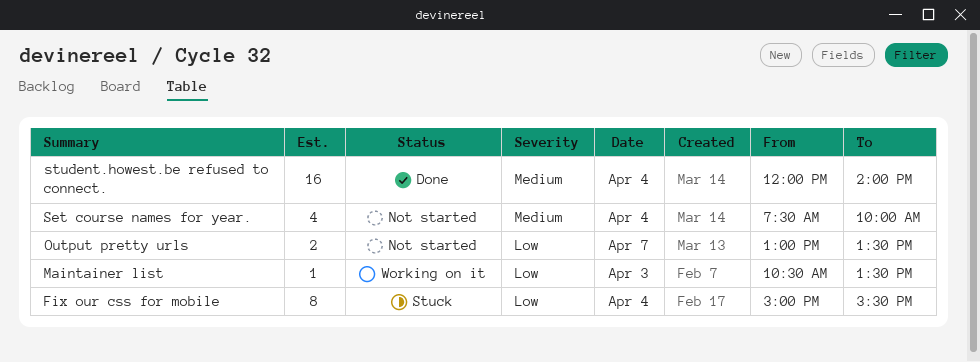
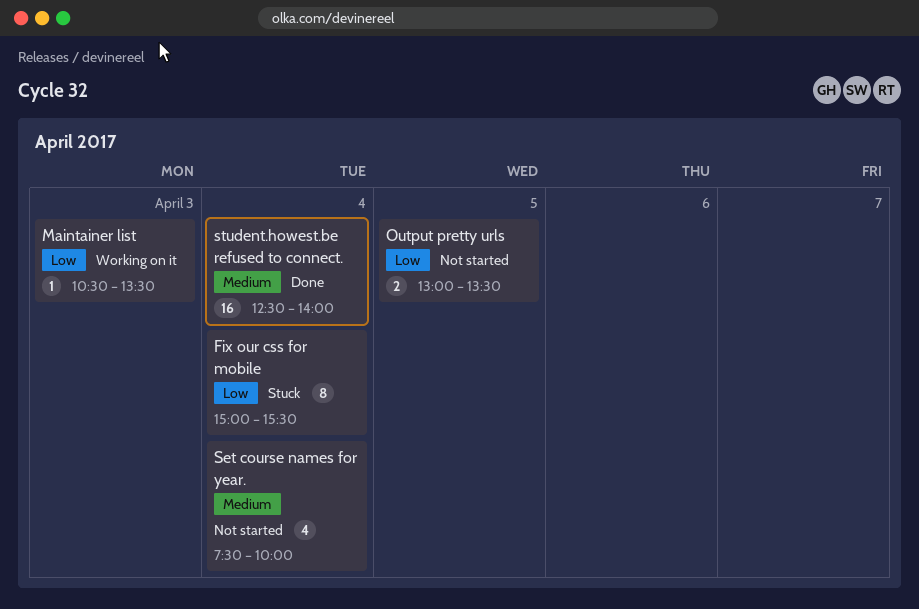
Output pretty urls, day: Apr 7 -> Apr 5
student.howest.be refused to connect., begins: 12:00 -> 12:30

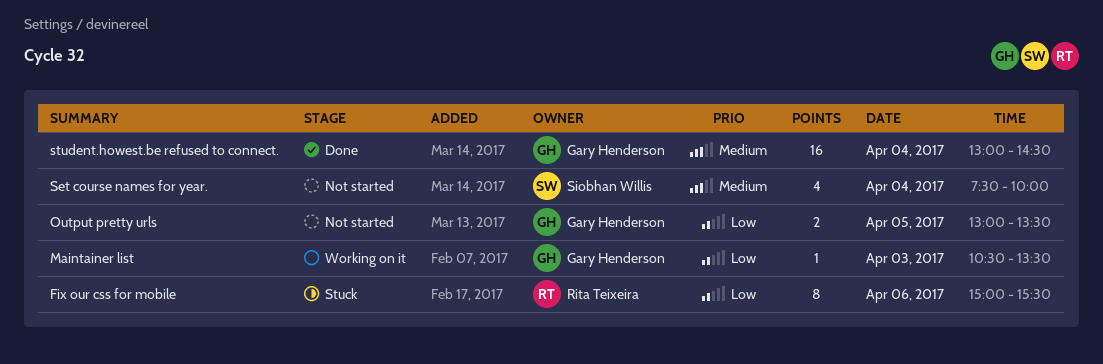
Fix our css for mobile, day: Apr 4 -> Apr 6
student.howest.be refused to connect., begins: 12:30 -> 13:00
student.howest.be refused to connect., ends: 14:00 -> 14:30

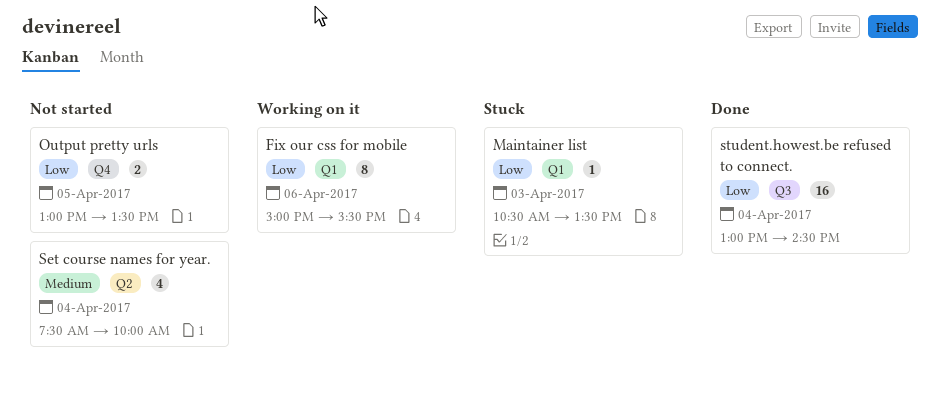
Fix our css for mobile, status: Stuck -> Working on it
Maintainer list, status: Working on it -> Stuck
student.howest.be refused to connect., priority: Medium -> Low

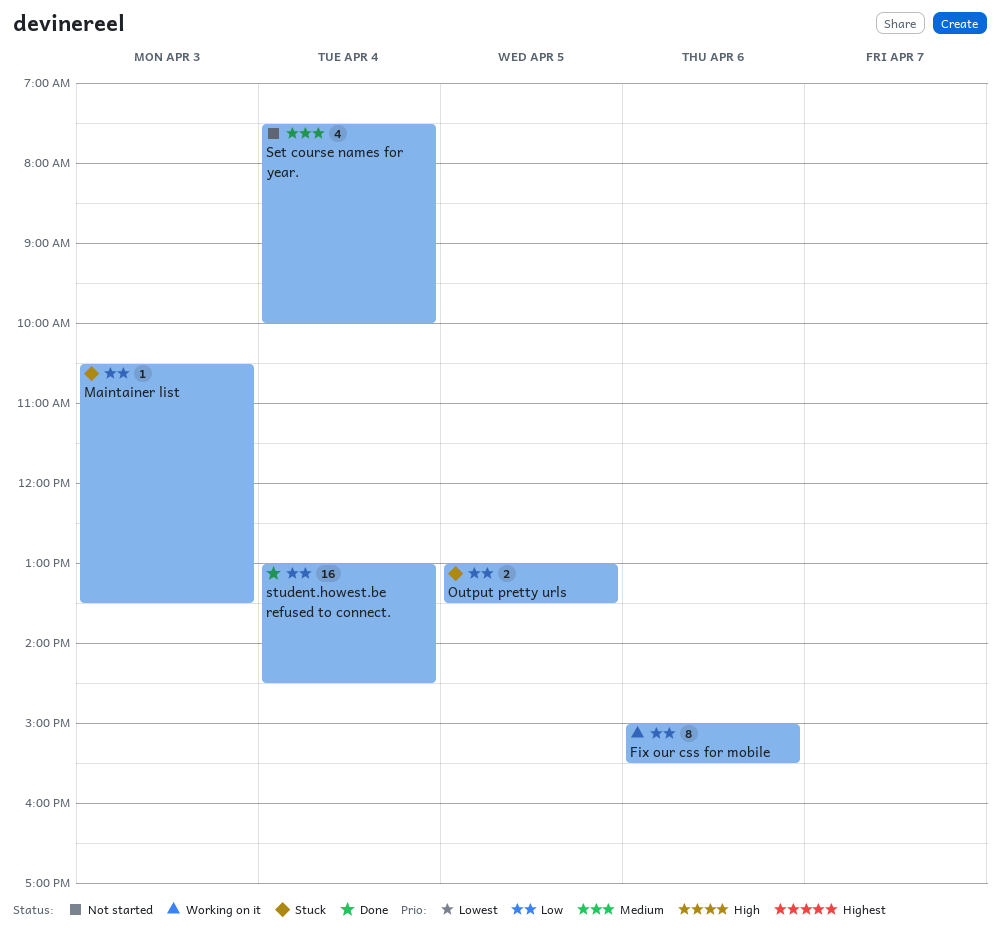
Output pretty urls, status: Not started -> Stuck

